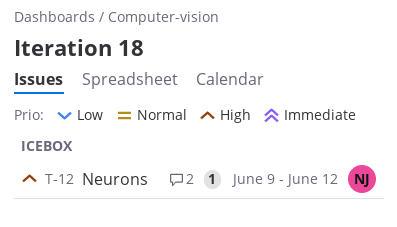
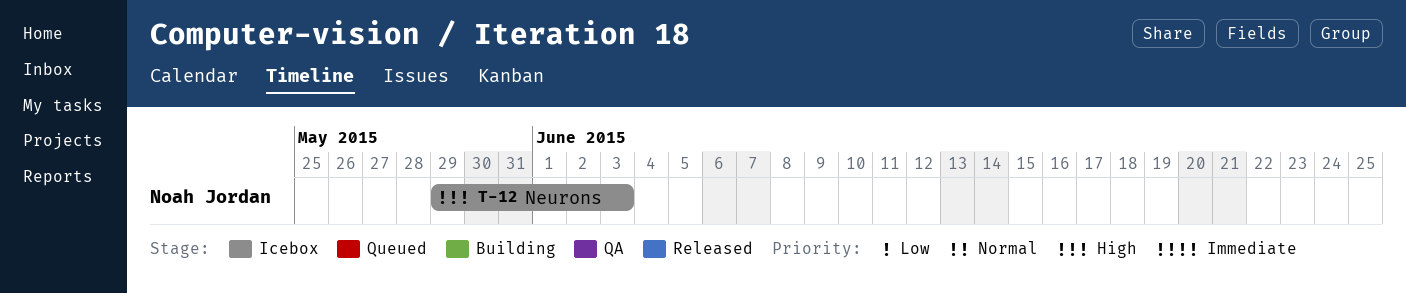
T-12, start: Jun 9 -> May 29
T-12, due: Jun 12 -> Jun 3

